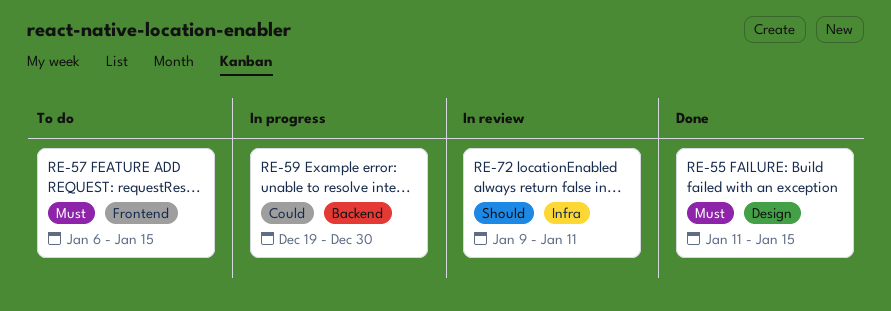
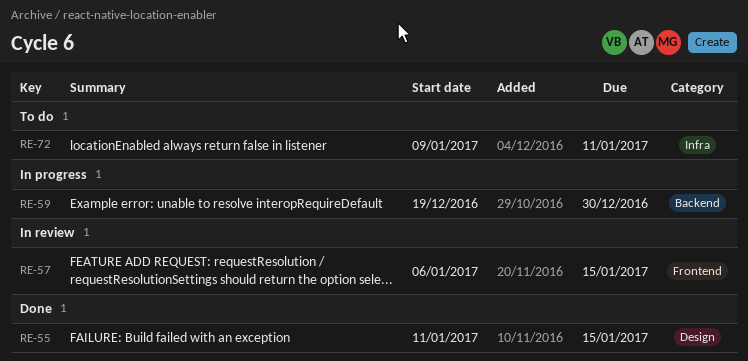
RE-57, status: To do -> In review
RE-72, status: In review -> To do

